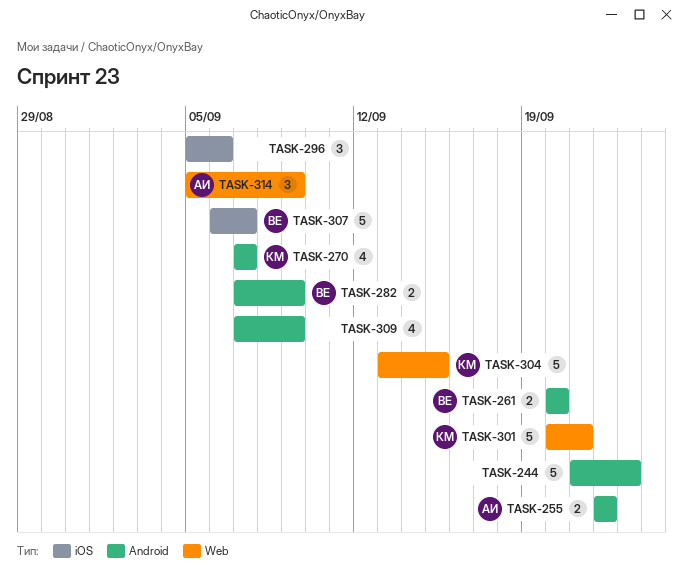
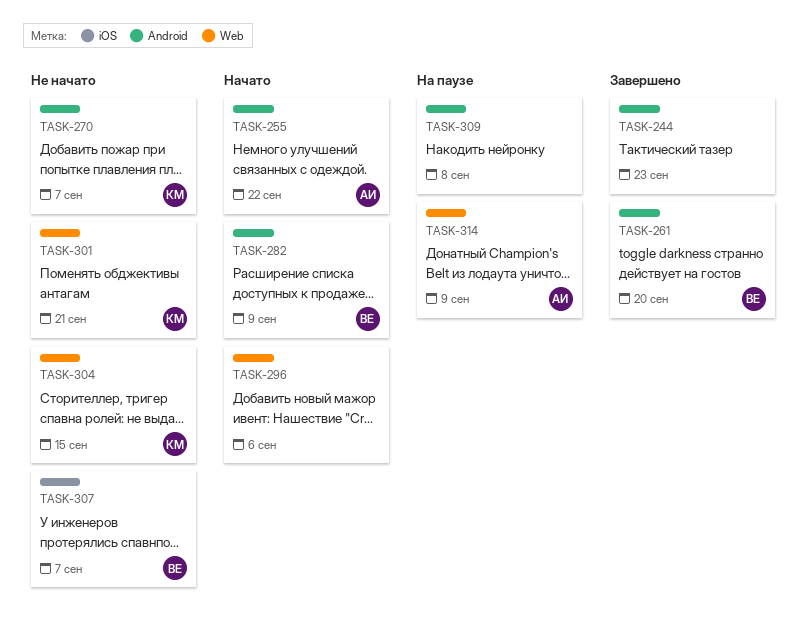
TASK-296, label: iOS -> Web
TASK-309, due: Sep 9 -> Sep 8

